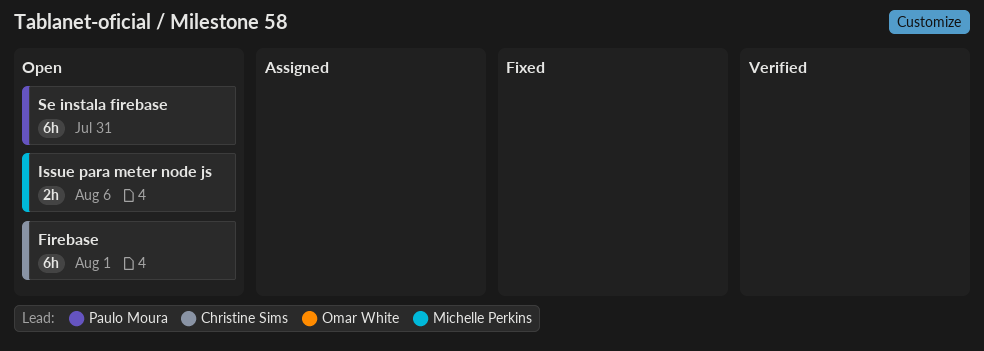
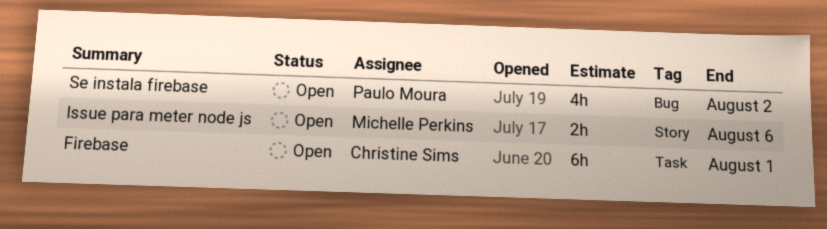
Se instala firebase, estimate: 6h -> 4h
Se instala firebase, due: Jul 31 -> Aug 2

